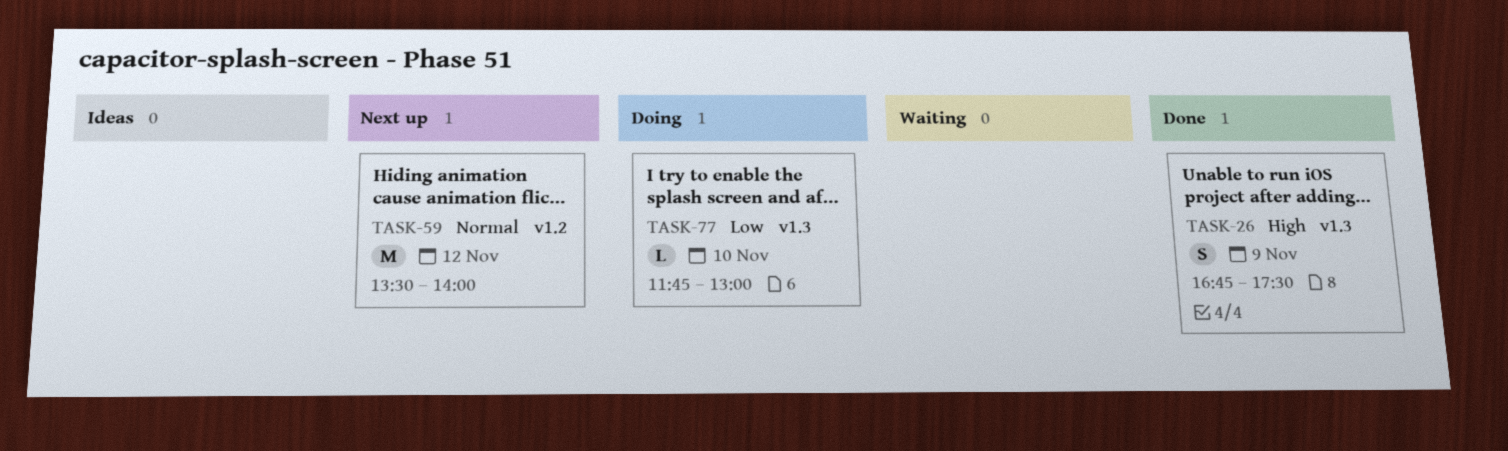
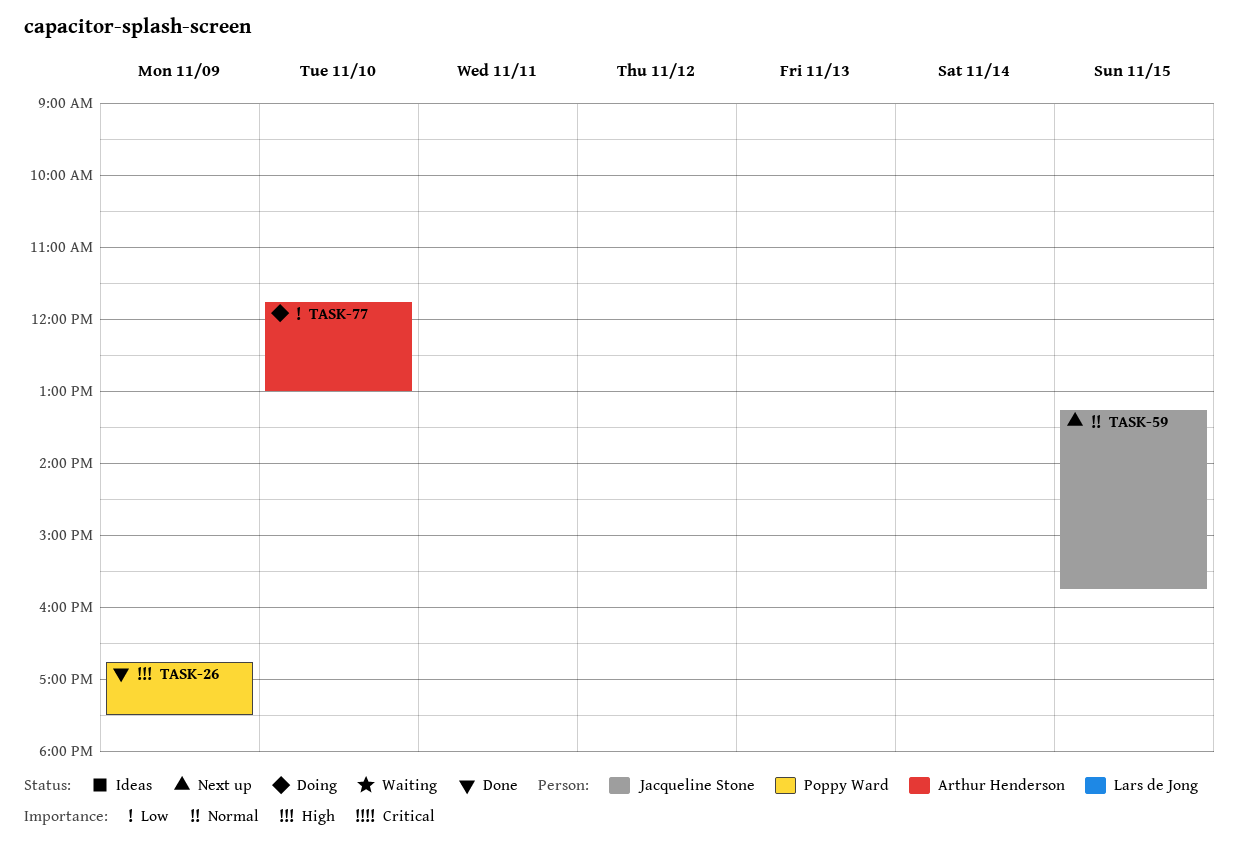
TASK-59, day: Nov 12 -> Nov 15
TASK-59, begins: 13:30 -> 13:15
TASK-59, ends: 14:00 -> 15:45

